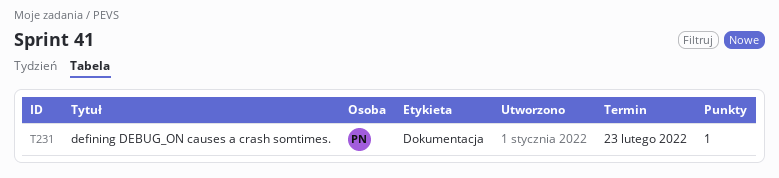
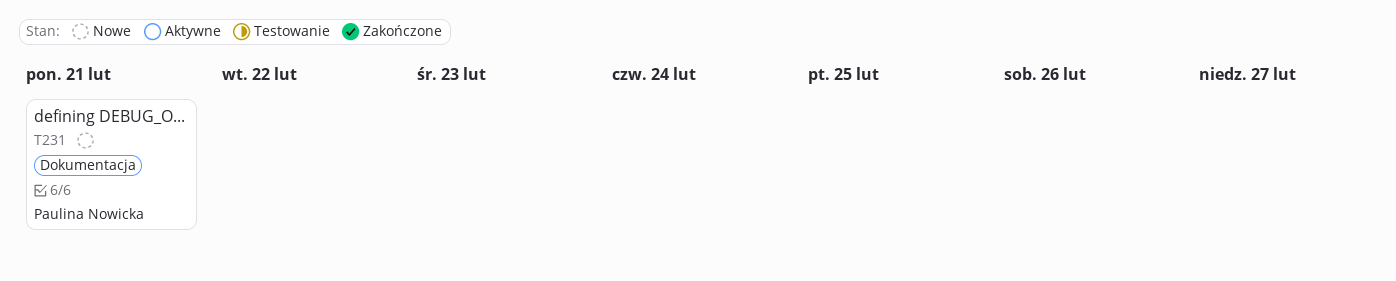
T231, due: Feb 23 -> Feb 21

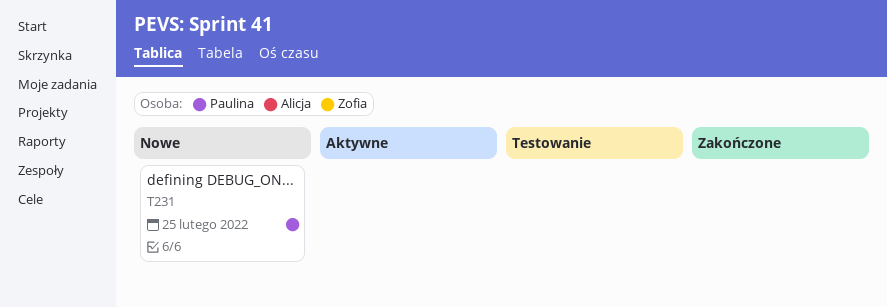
T231, due: Feb 21 -> Feb 25

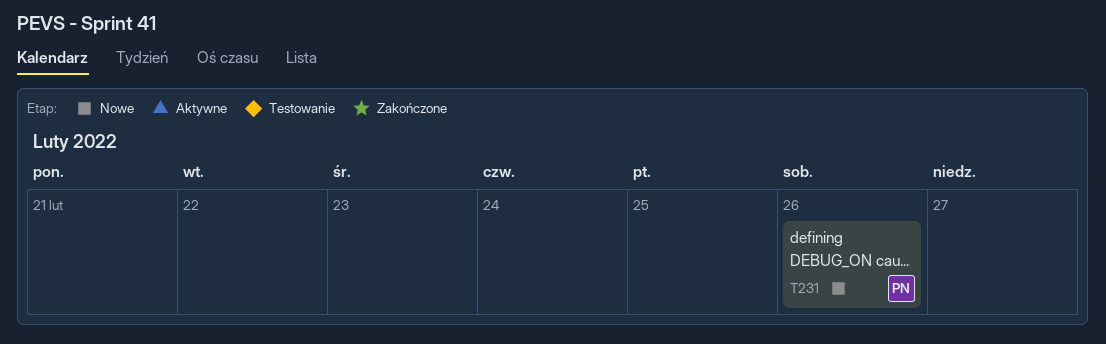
T231, due: Feb 25 -> Feb 26

